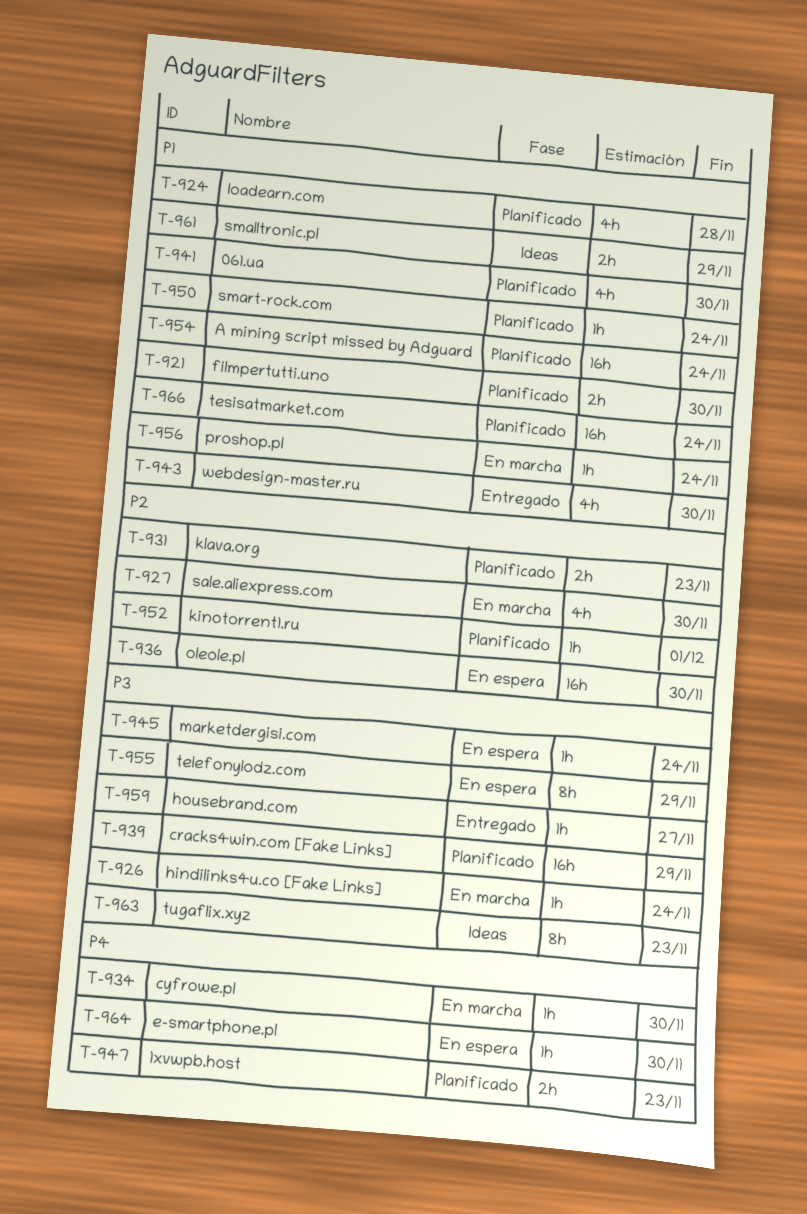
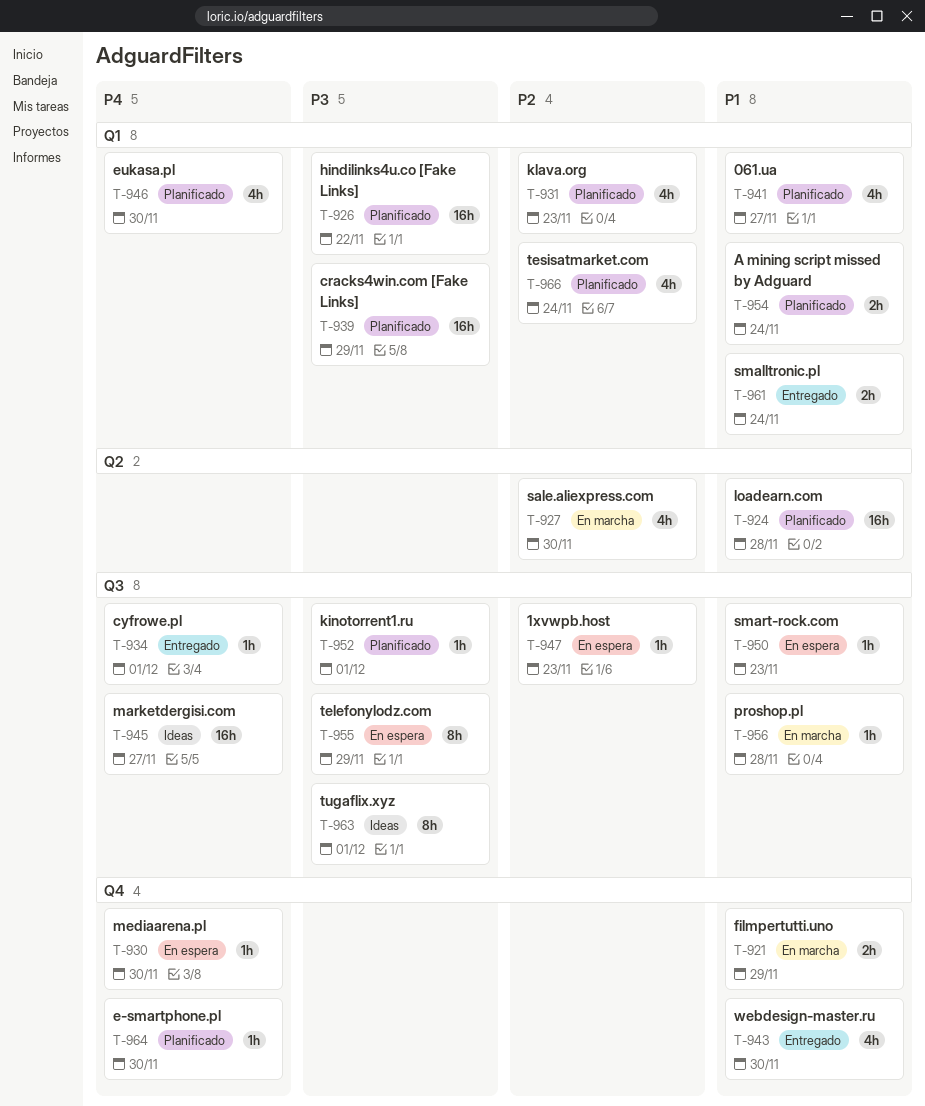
T-921, status: Planificado -> En marcha
T-921, due: Nov 30 -> Nov 29
T-924, estimate: 4h -> 16h
T-926, status: En marcha -> Planificado
T-926, estimate: 1h -> 16h
T-926, due: Nov 24 -> Nov 22
T-930: none -> present
T-931, estimate: 2h -> 4h
T-934, status: En marcha -> Entregado
T-934, due: Nov 30 -> Dec 1
T-936: present -> none
T-941, due: Nov 30 -> Nov 27
T-945, status: En espera -> Ideas
T-945, priority: P3 -> P4
T-945, estimate: 1h -> 16h
T-945, due: Nov 24 -> Nov 27
T-946: none -> present
T-947, status: Planificado -> En espera
T-947, priority: P4 -> P2
T-947, estimate: 2h -> 1h
T-950, status: Planificado -> En espera
T-950, due: Nov 24 -> Nov 23
T-952, priority: P2 -> P3
T-954, estimate: 16h -> 2h
T-956, due: Nov 24 -> Nov 28
T-959: present -> none
T-961, status: Ideas -> Entregado
T-961, due: Nov 29 -> Nov 24
T-963, due: Nov 23 -> Dec 1
T-964, status: En espera -> Planificado
T-966, priority: P1 -> P2
T-966, estimate: 16h -> 4h

